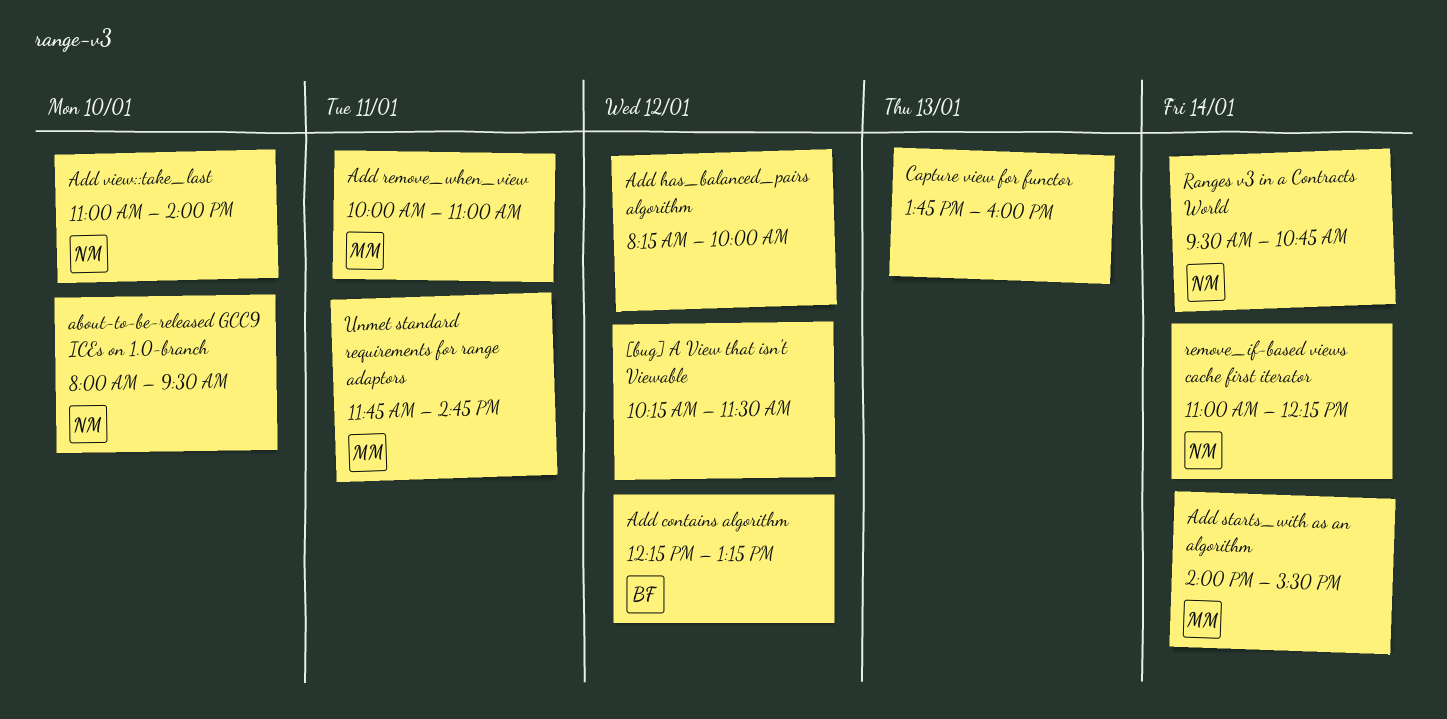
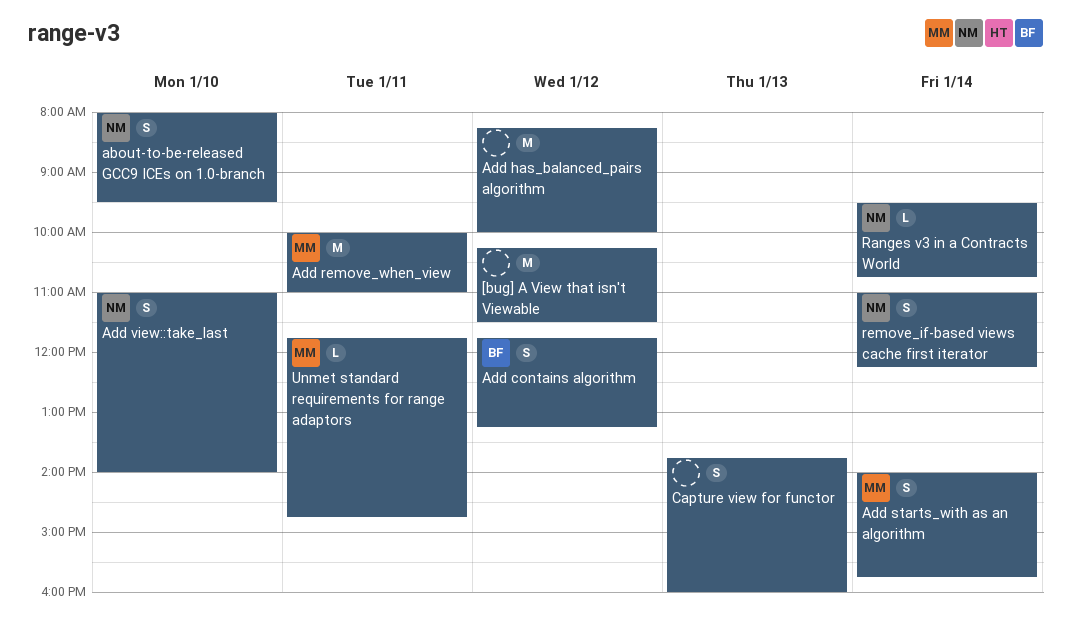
Add contains algorithm, begins: 12:15 -> 11:45
Add starts_with as an algorithm, ends: 15:30 -> 15:45

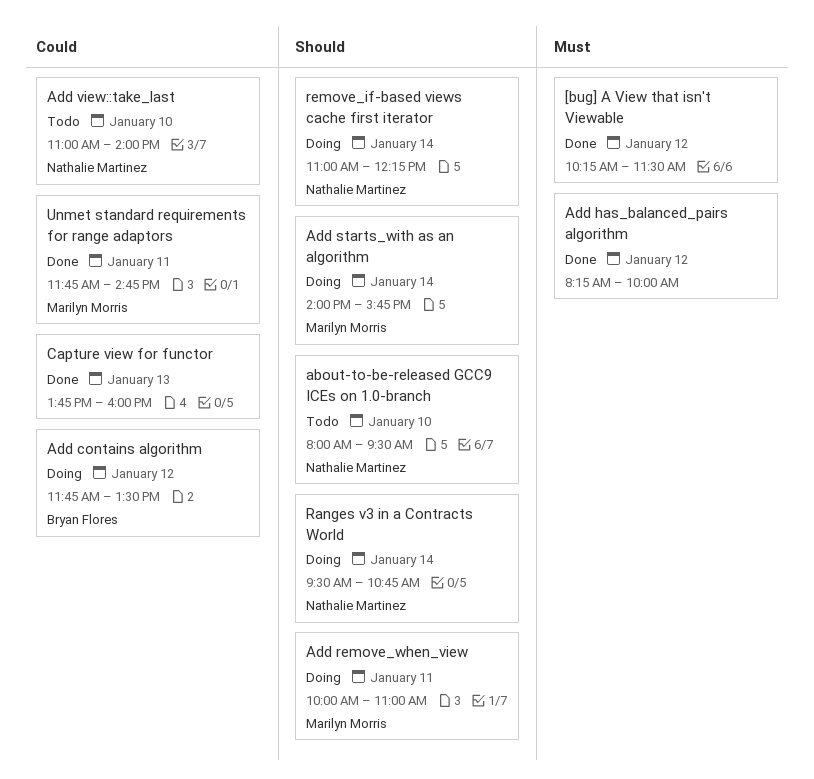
Add contains algorithm, ends: 13:15 -> 13:30

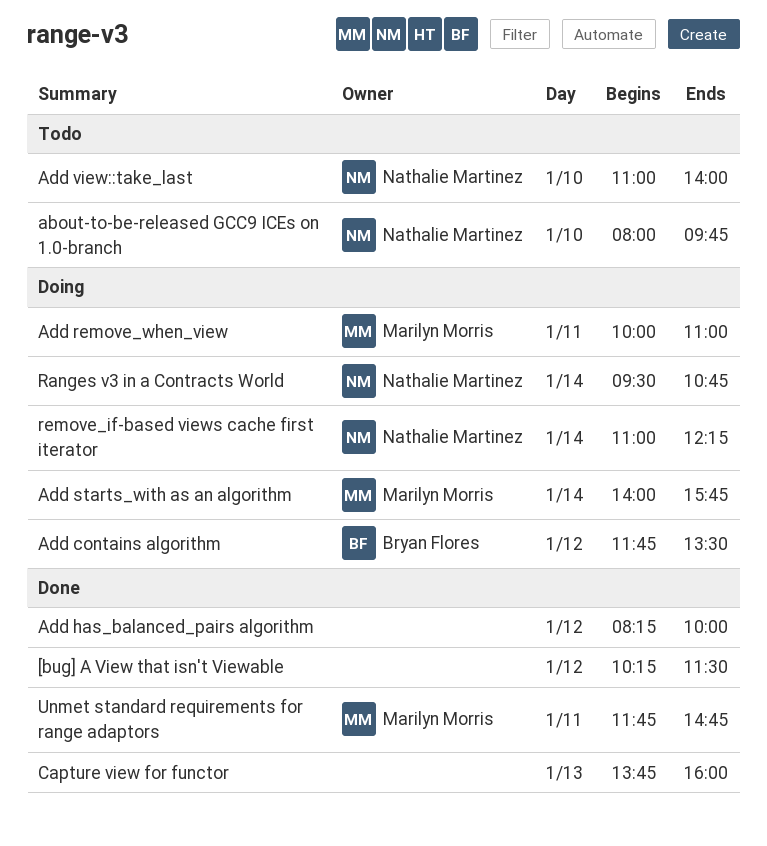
about-to-be-released GCC9 ICEs on 1.0-branch, ends: 09:30 -> 09:45

